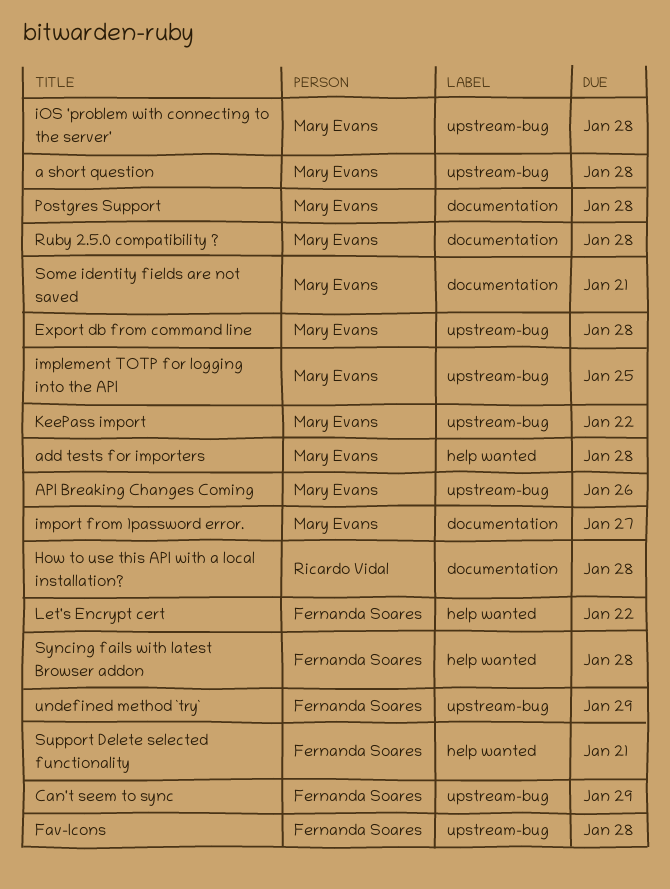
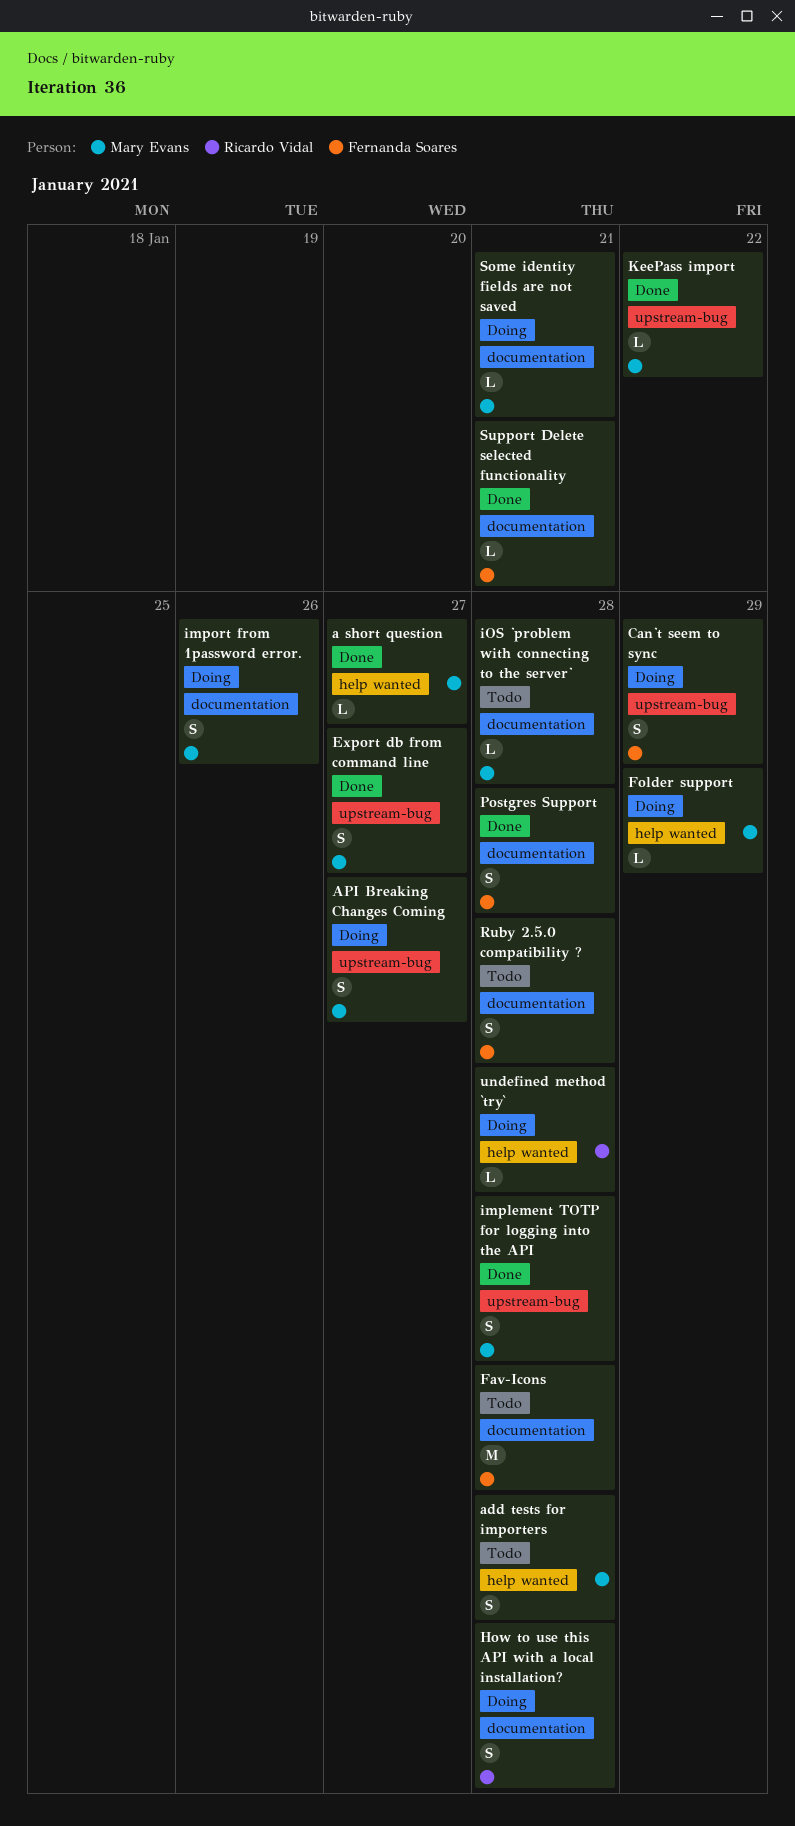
a short question, label: upstream-bug -> help wanted
a short question, due: Jan 28 -> Jan 27
API Breaking Changes Coming, due: Jan 26 -> Jan 27
Export db from command line, due: Jan 28 -> Jan 27
Fav-Icons, label: upstream-bug -> documentation
Folder support: none -> present
implement TOTP for logging into the API, due: Jan 25 -> Jan 28
import from 1password error., due: Jan 27 -> Jan 26
iOS 'problem with connecting to the server', label: upstream-bug -> documentation
Let's Encrypt cert: present -> none
Postgres Support, owner: Mary Evans -> Fernanda Soares
Ruby 2.5.0 compatibility ?, owner: Mary Evans -> Fernanda Soares
Support Delete selected functionality, label: help wanted -> documentation
Syncing fails with latest Browser addon: present -> none
undefined method `try`, owner: Fernanda Soares -> Ricardo Vidal
undefined method `try`, label: upstream-bug -> help wanted
undefined method `try`, due: Jan 29 -> Jan 28

